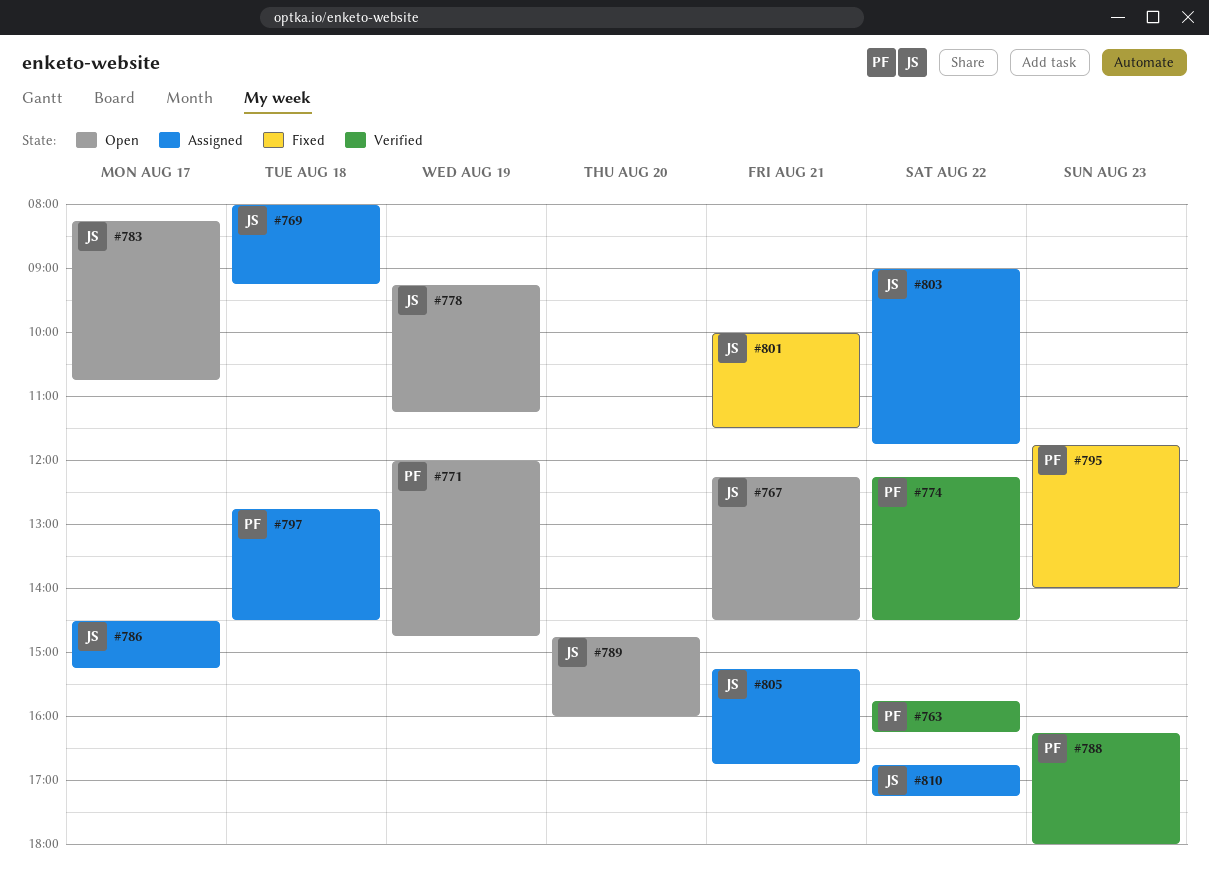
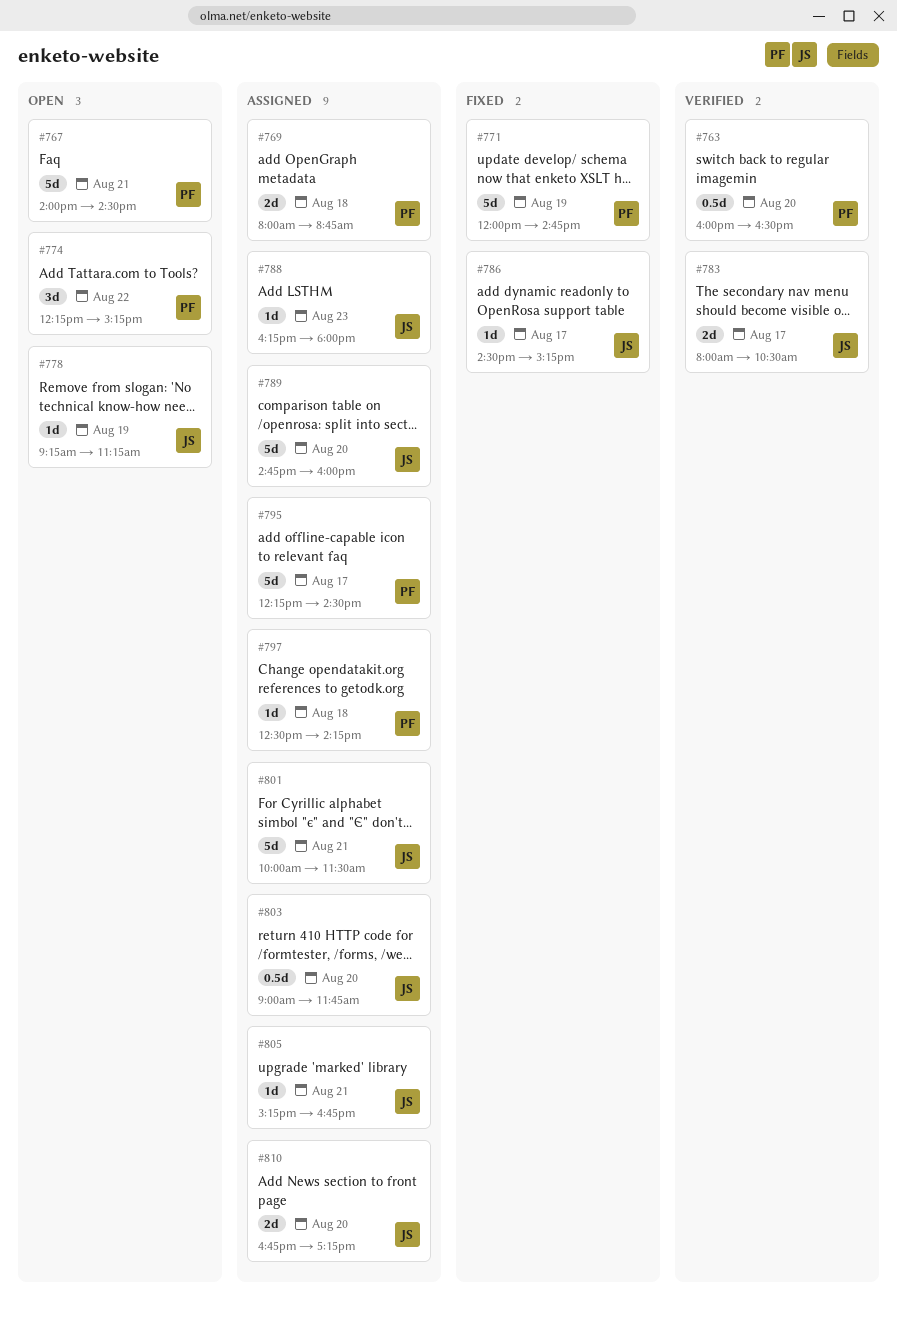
#763, day: Aug 22 -> Aug 20
#763, begins: 15:45 -> 16:00
#763, ends: 16:15 -> 16:30
#767, owner: JS -> PF
#767, begins: 12:15 -> 14:00
#769, owner: JS -> PF
#769, ends: 09:15 -> 08:45
#771, status: Open -> Fixed
#774, status: Verified -> Open
#774, ends: 14:30 -> 15:15
#783, status: Open -> Verified
#783, begins: 08:15 -> 08:00
#783, ends: 10:45 -> 10:30
#786, status: Assigned -> Fixed
#788, status: Verified -> Assigned
#788, owner: PF -> JS
#789, status: Open -> Assigned
#795, status: Fixed -> Assigned
#795, day: Aug 23 -> Aug 17
#795, begins: 11:45 -> 12:15
#795, ends: 14:00 -> 14:30
#797, begins: 12:45 -> 12:30
#797, ends: 14:30 -> 14:15
#801, status: Fixed -> Assigned
#803, day: Aug 22 -> Aug 20
#810, day: Aug 22 -> Aug 20

